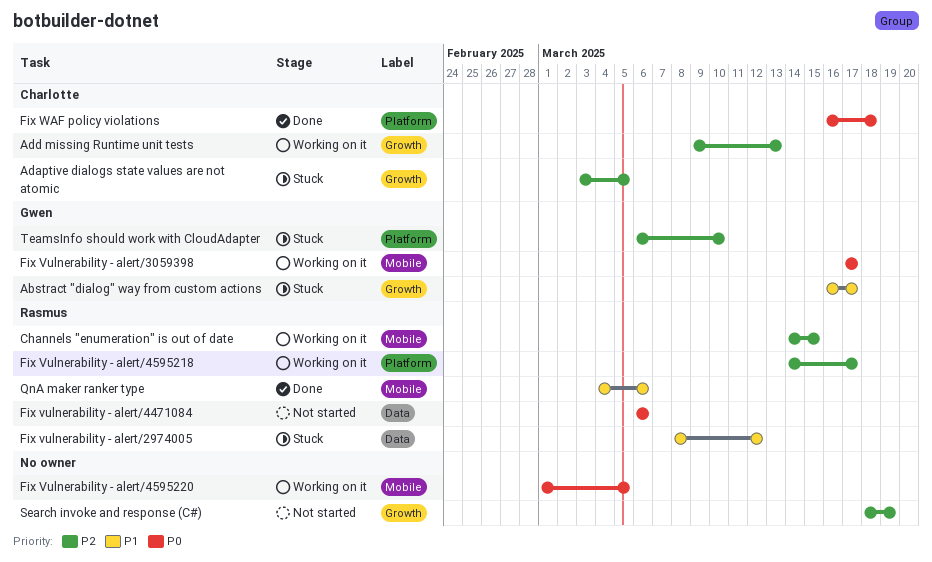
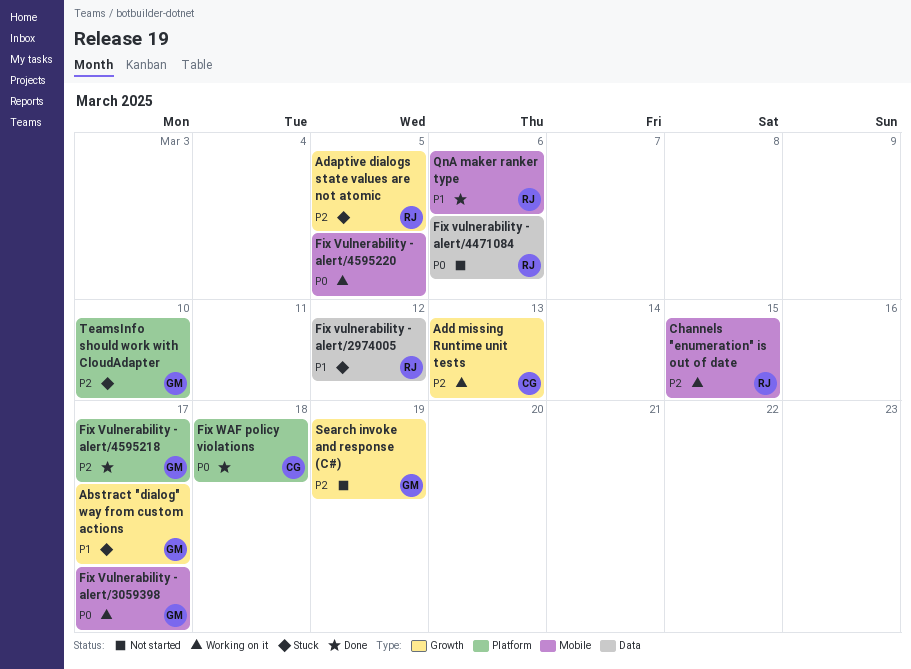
Adaptive dialogs state values are not atomic, owner: Charlotte -> Rasmus
Fix Vulnerability - alert/4595218, status: Working on it -> Done
Fix Vulnerability - alert/4595218, owner: Rasmus -> Gwen
Search invoke and response (C#), owner: none -> Gwen

